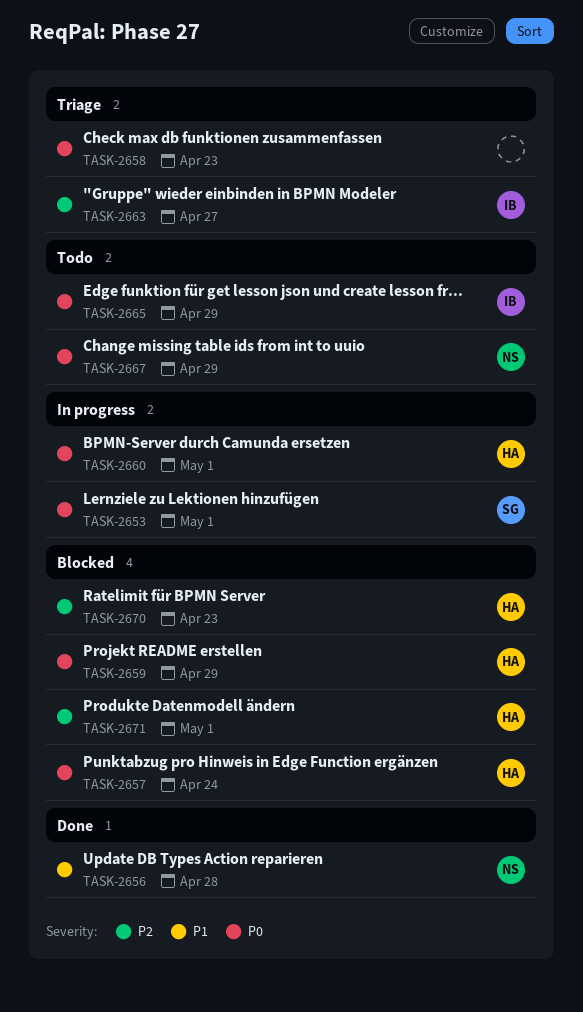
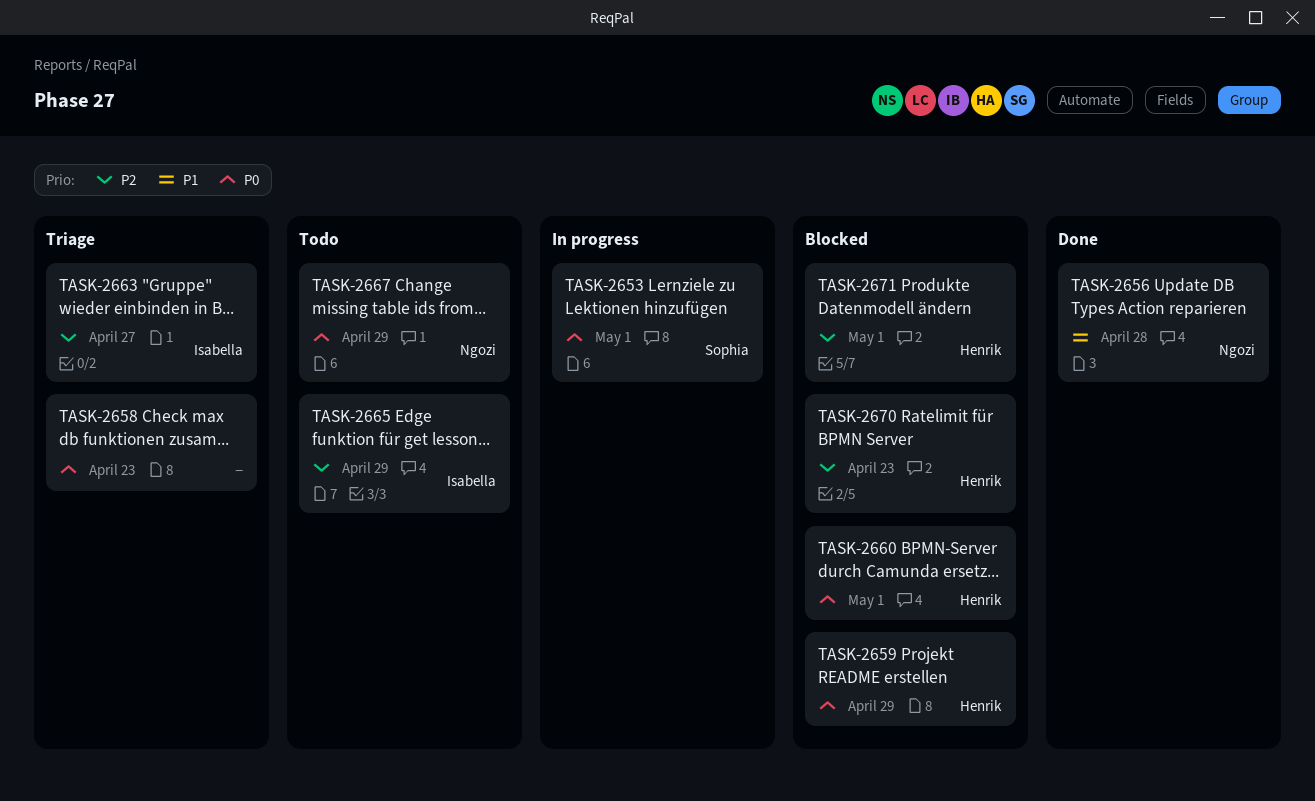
TASK-2657: present -> none
TASK-2660, status: In progress -> Blocked
TASK-2665, priority: P0 -> P2

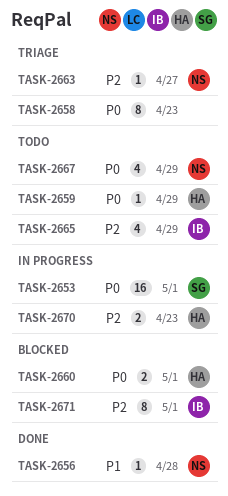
TASK-2659, status: Blocked -> Todo
TASK-2663, owner: Isabella -> Ngozi
TASK-2670, status: Blocked -> In progress
TASK-2671, owner: Henrik -> Isabella

